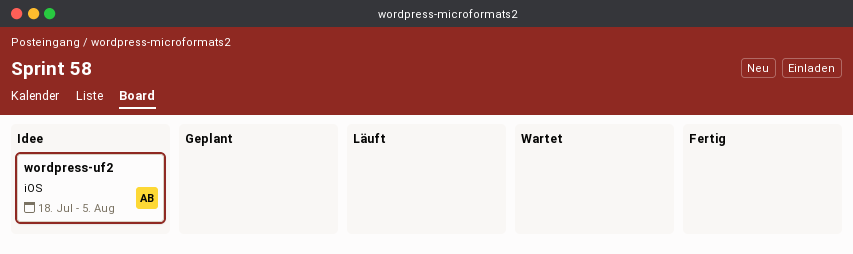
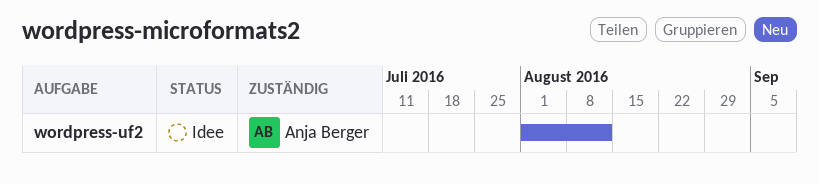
wordpress-uf2, start: Jul 18 -> Aug 1
wordpress-uf2, due: Aug 5 -> Aug 12

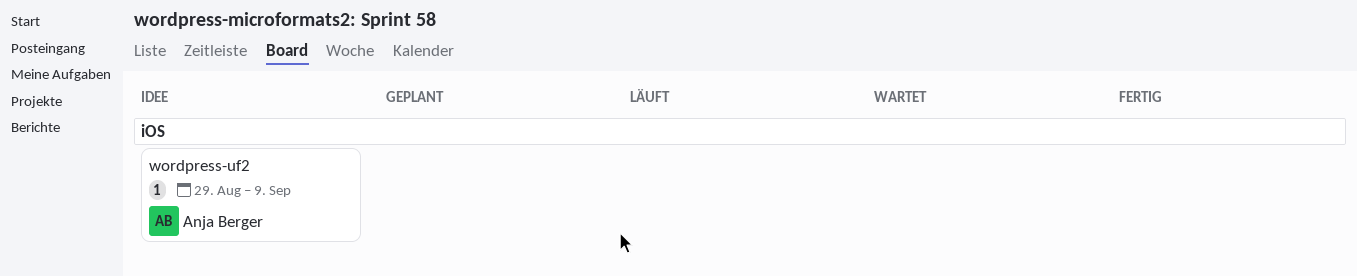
wordpress-uf2, start: Aug 1 -> Aug 29
wordpress-uf2, due: Aug 12 -> Sep 9

